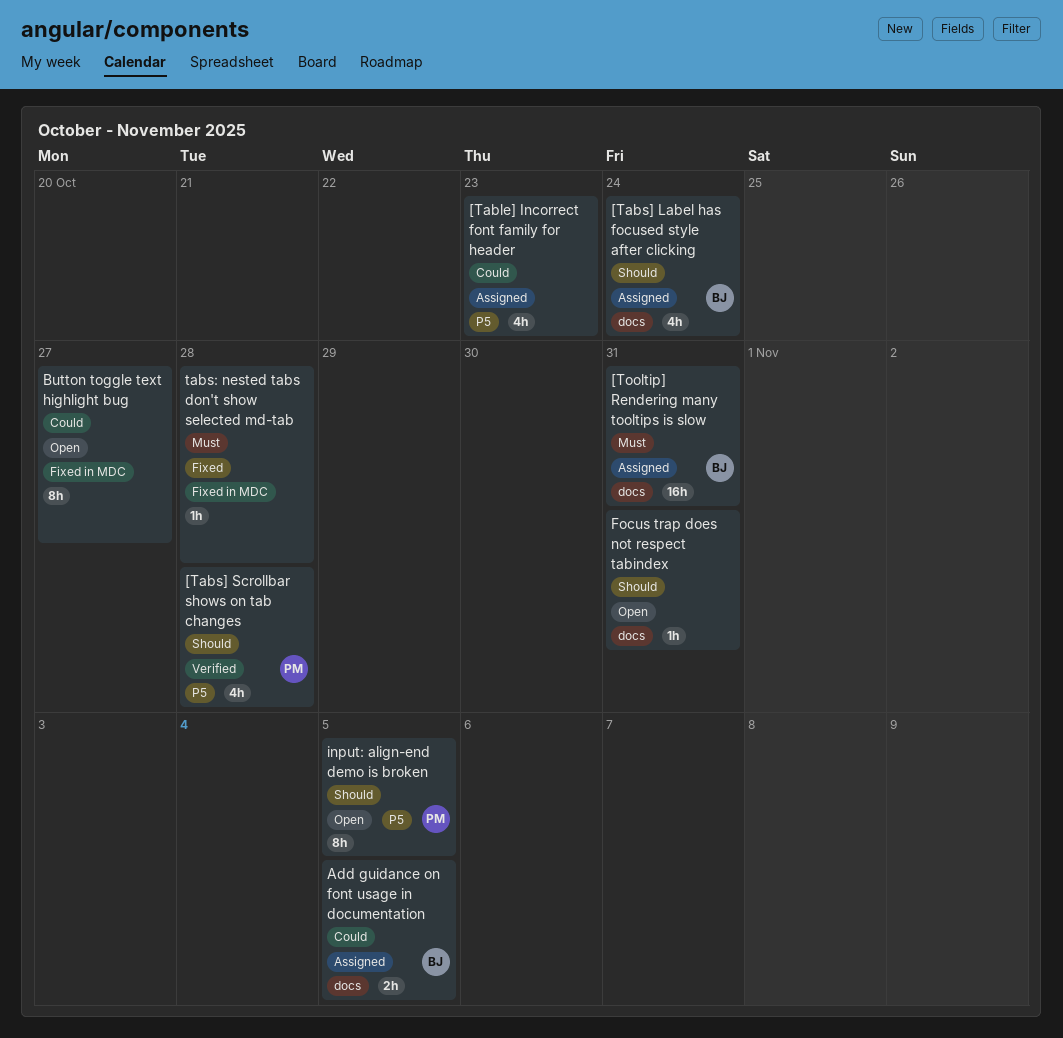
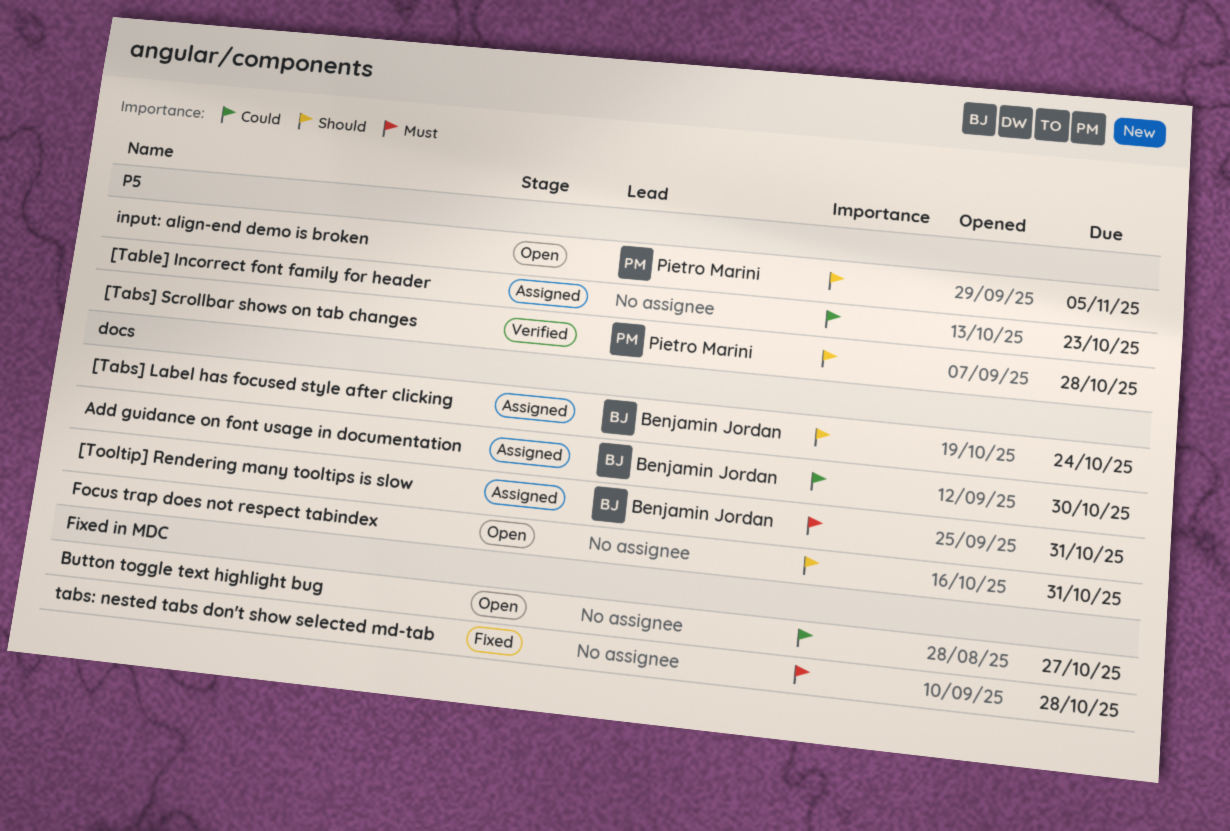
Add guidance on font usage in documentation, due: Nov 5 -> Oct 30

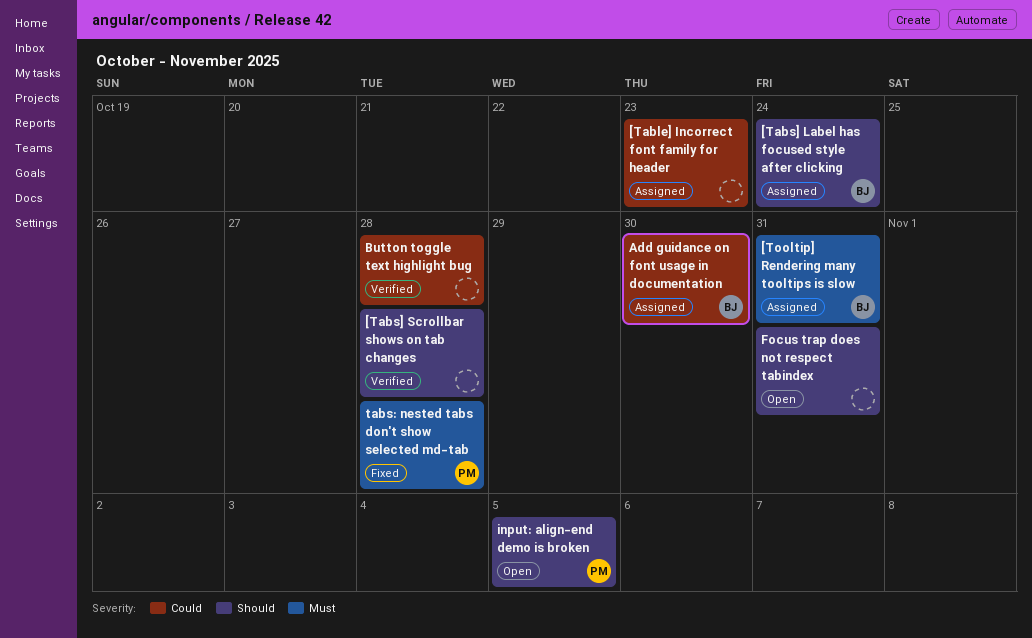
[Tabs] Scrollbar shows on tab changes, owner: Pietro Marini -> none
Button toggle text highlight bug, status: Open -> Verified
Button toggle text highlight bug, due: Oct 27 -> Oct 28
tabs: nested tabs don't show selected md-tab, owner: none -> Pietro Marini

